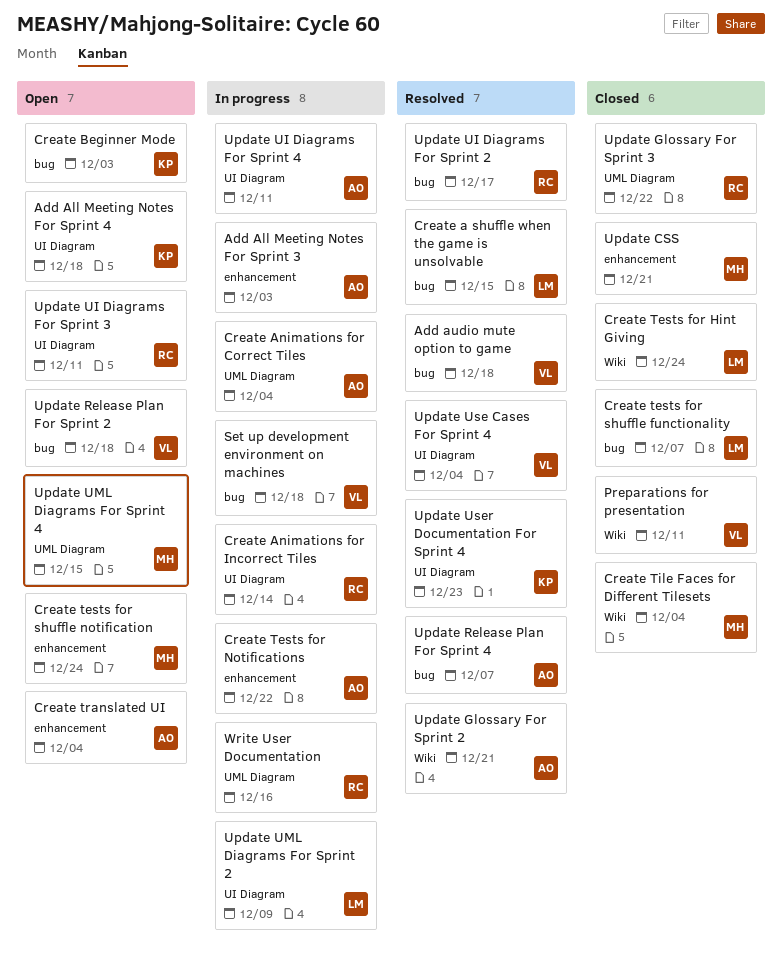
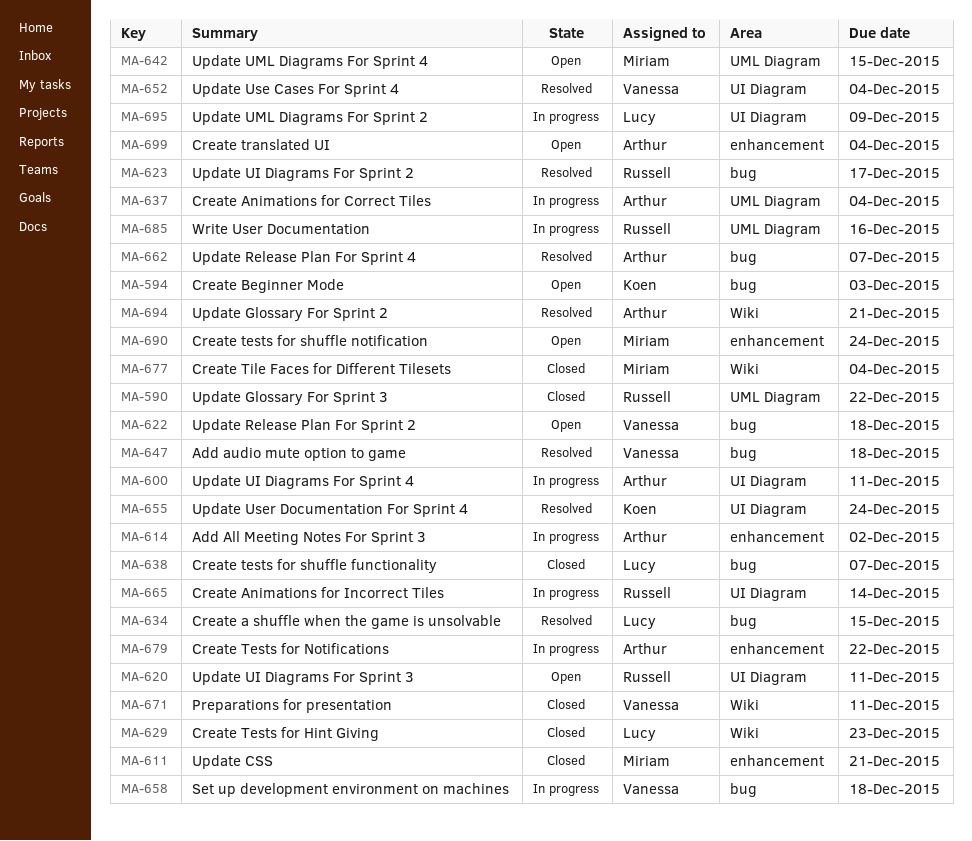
Add All Meeting Notes For Sprint 3, due: Dec 3 -> Dec 2
Add All Meeting Notes For Sprint 4: present -> none
Create Tests for Hint Giving, due: Dec 24 -> Dec 23
Update User Documentation For Sprint 4, due: Dec 23 -> Dec 24

